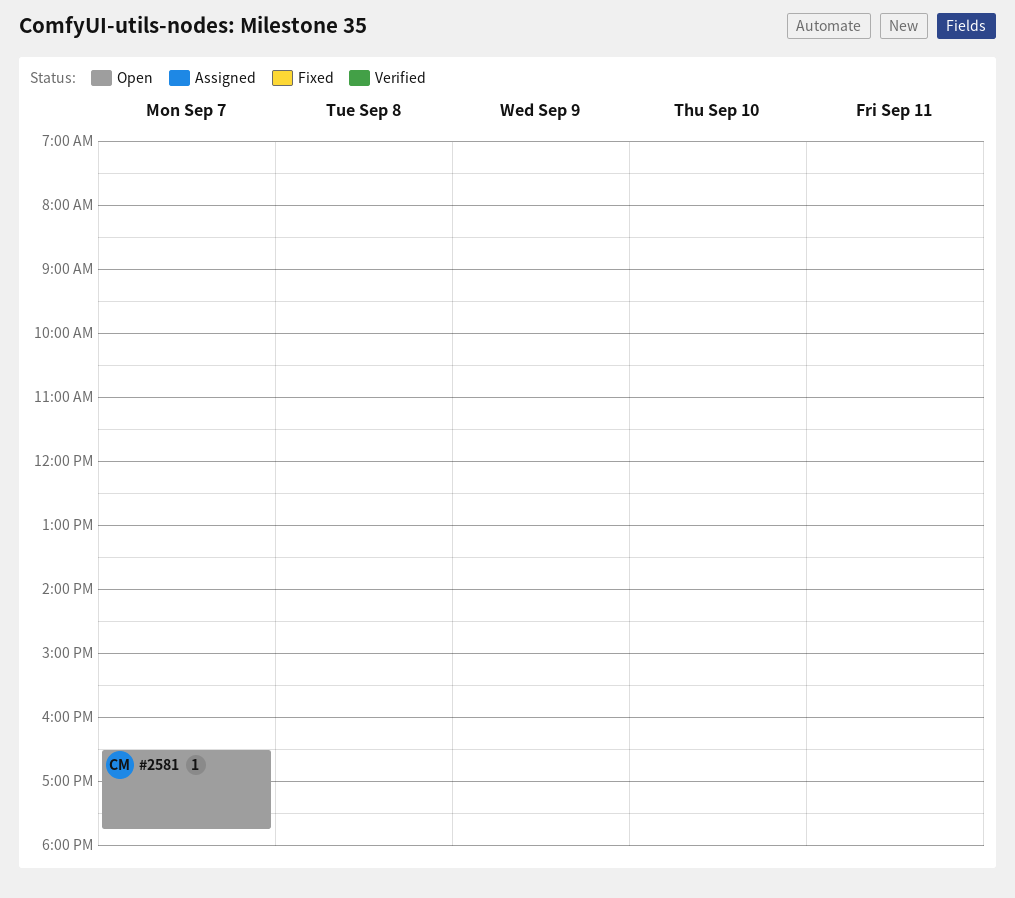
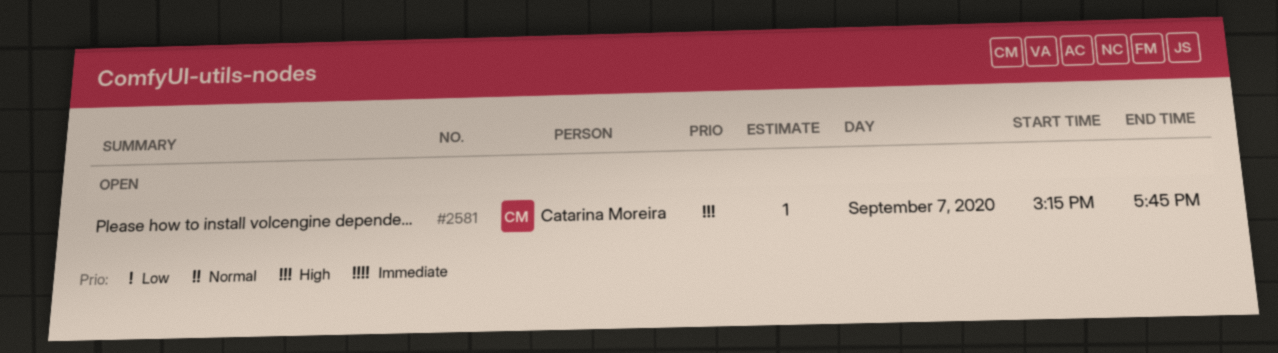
#2581, begins: 16:30 -> 15:15

